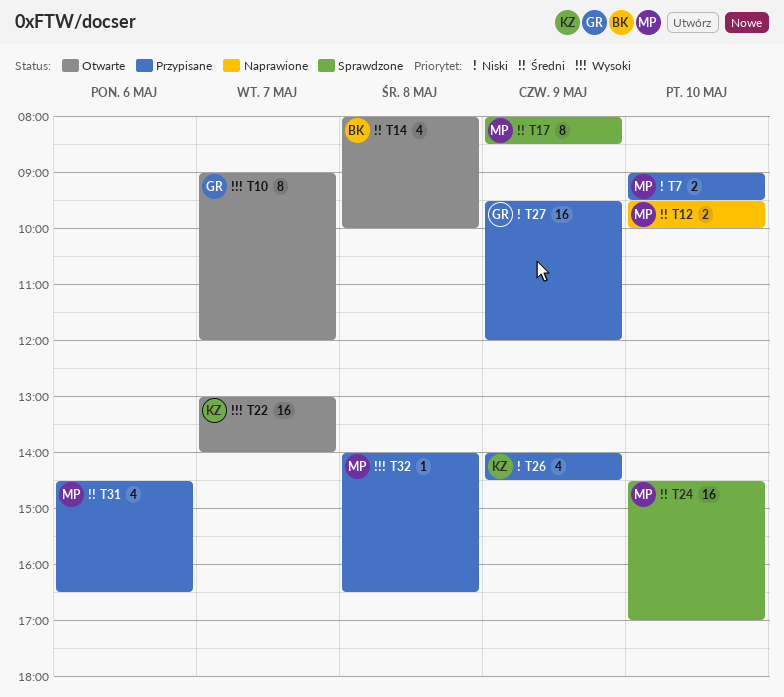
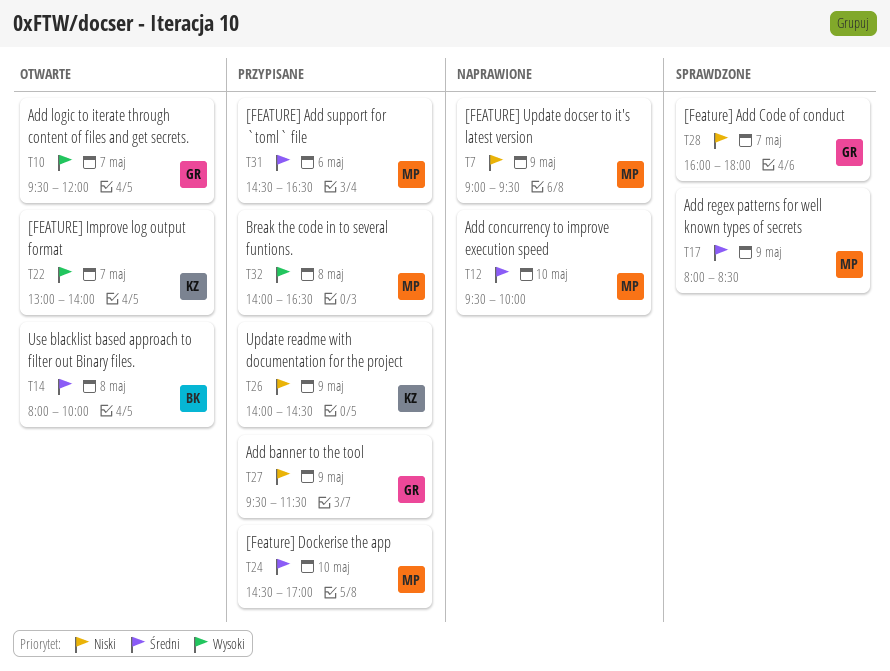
T7, status: Przypisane -> Naprawione
T7, day: May 10 -> May 9
T10, begins: 09:00 -> 09:30
T24, status: Sprawdzone -> Przypisane
T27, ends: 12:00 -> 11:30
T28: none -> present

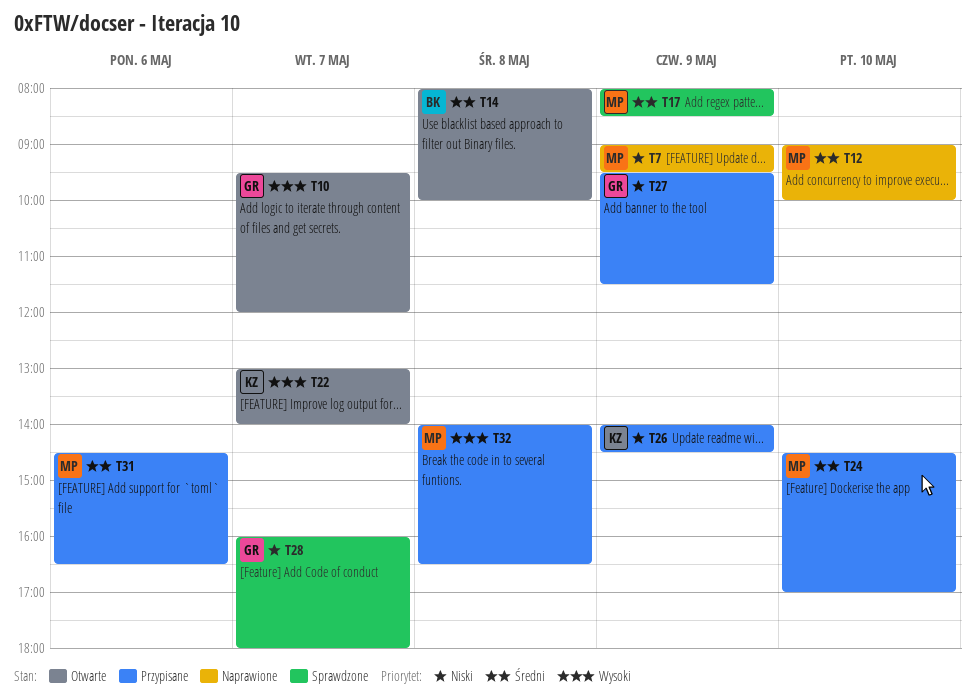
T12, begins: 09:30 -> 09:00

